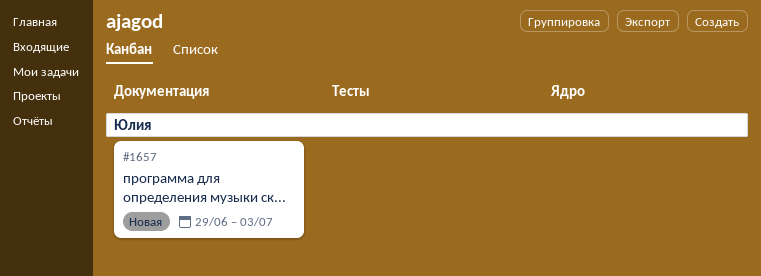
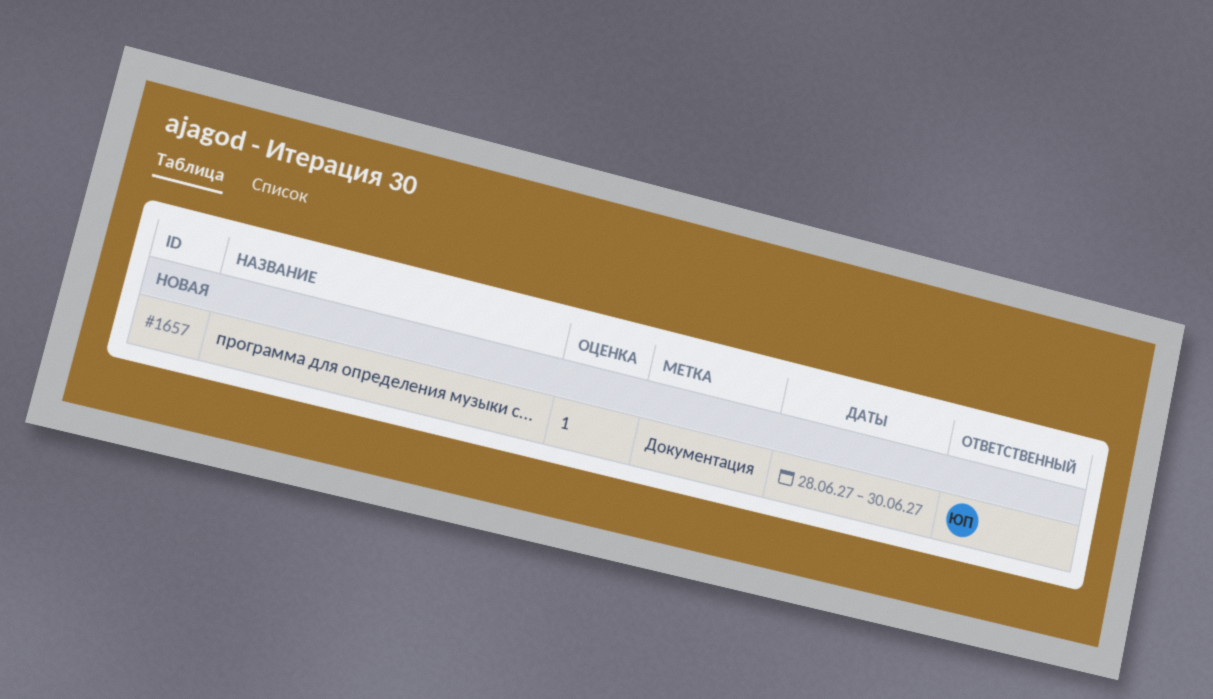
#1657, start: Jun 29 -> Jun 28
#1657, due: Jul 3 -> Jun 30

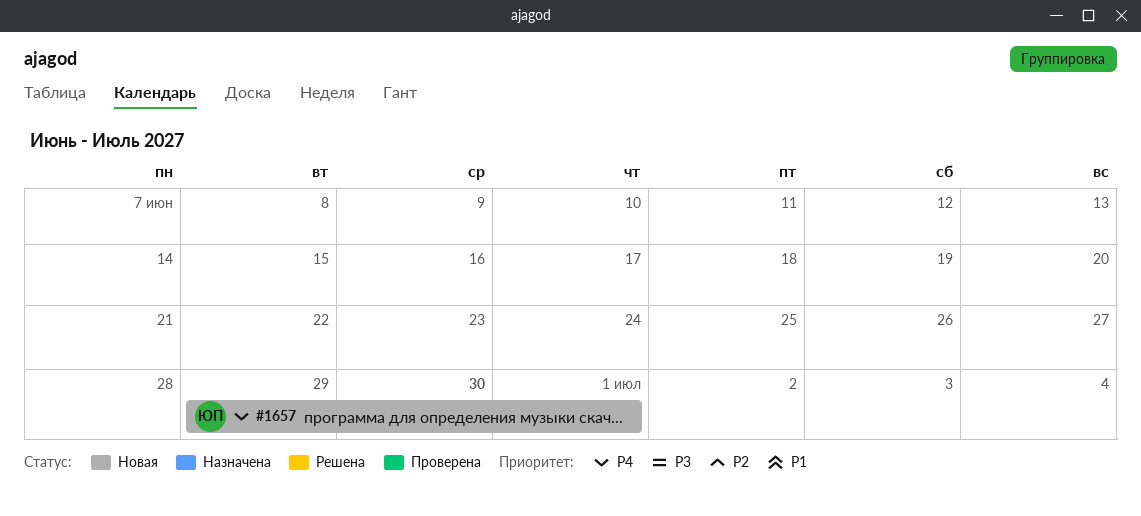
#1657, start: Jun 28 -> Jun 29
#1657, due: Jun 30 -> Jul 1

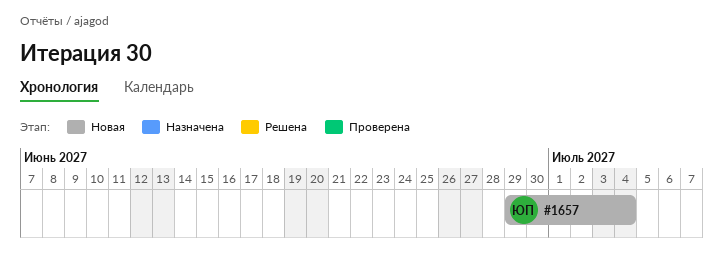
#1657, due: Jul 1 -> Jul 4

